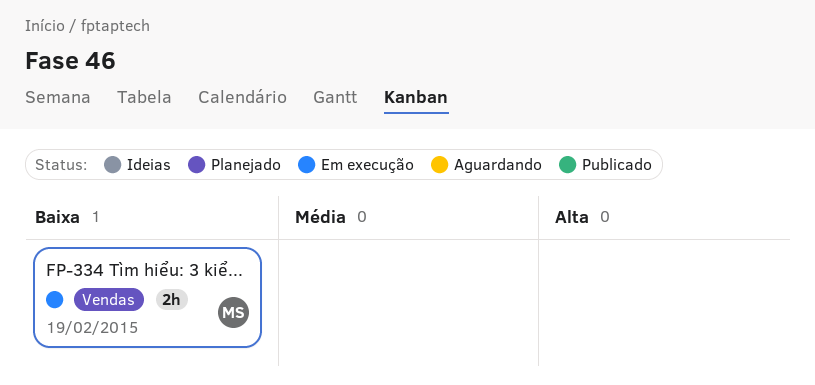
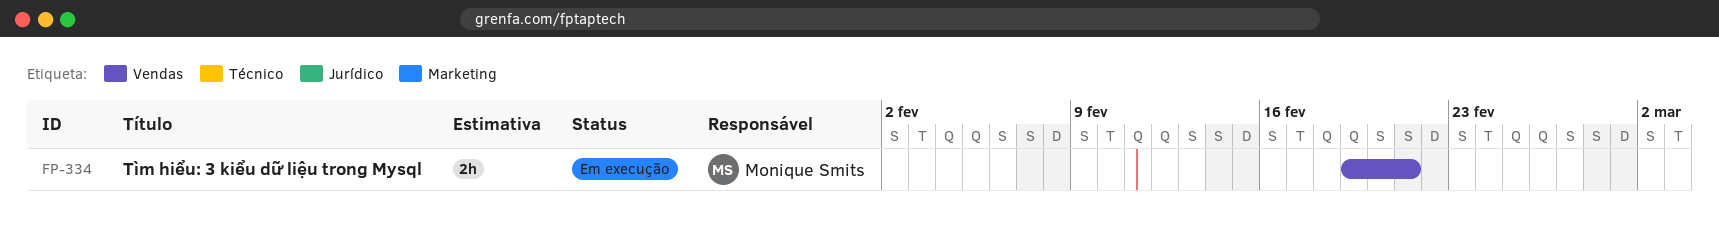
FP-334, due: Feb 19 -> Feb 21

